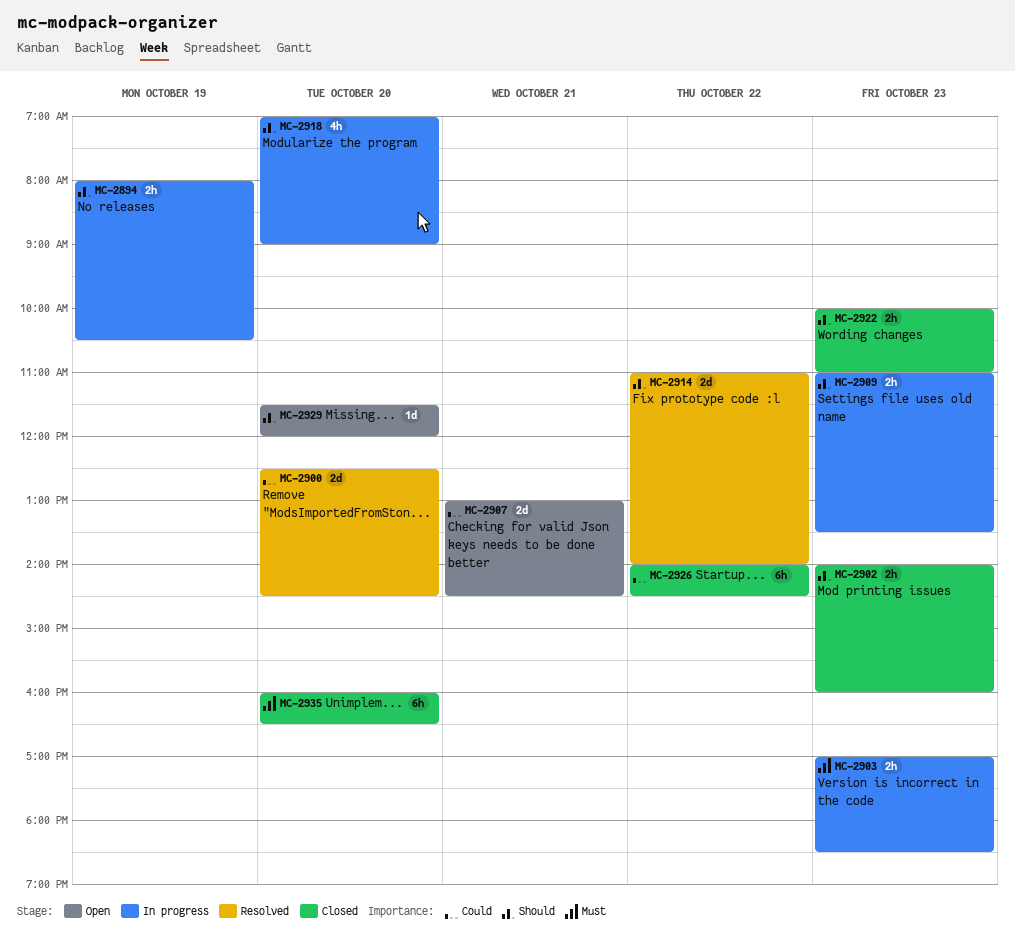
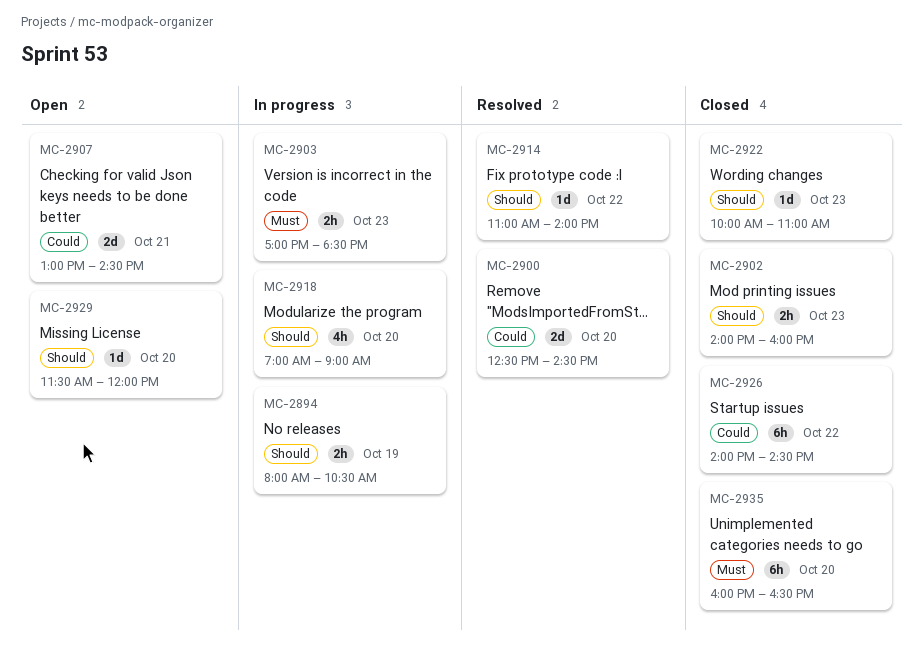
MC-2909: present -> none
MC-2914, estimate: 2d -> 1d
MC-2922, estimate: 2h -> 1d

